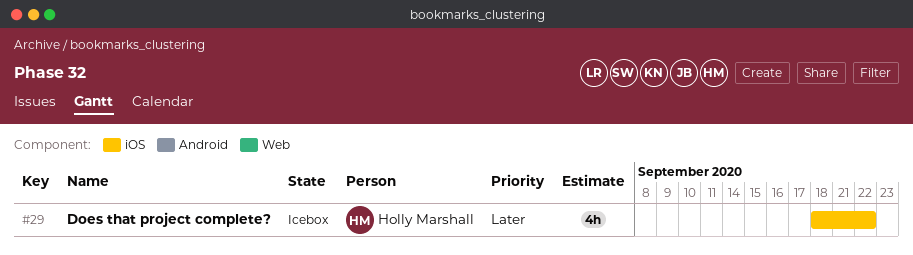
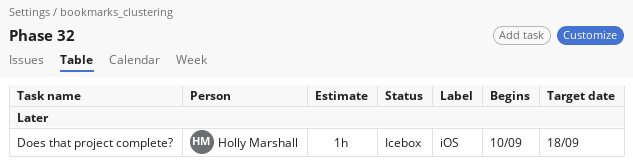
Does that project complete?, estimate: 4h -> 1h
Does that project complete?, start: Sep 18 -> Sep 10
Does that project complete?, due: Sep 22 -> Sep 18

